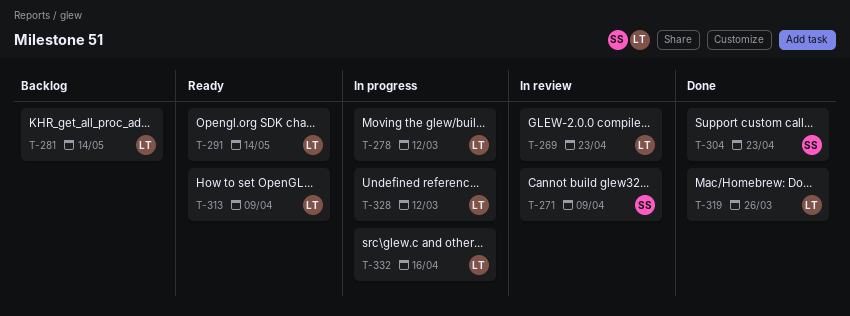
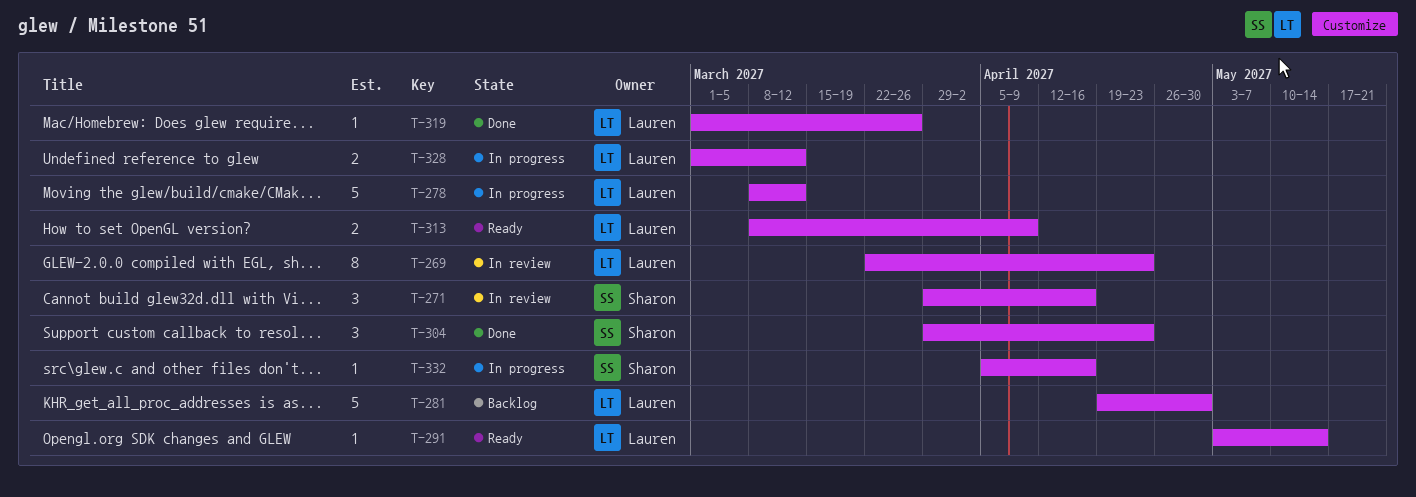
T-271, due: Apr 9 -> Apr 16
T-281, due: May 14 -> Apr 30
T-332, owner: Lauren -> Sharon

